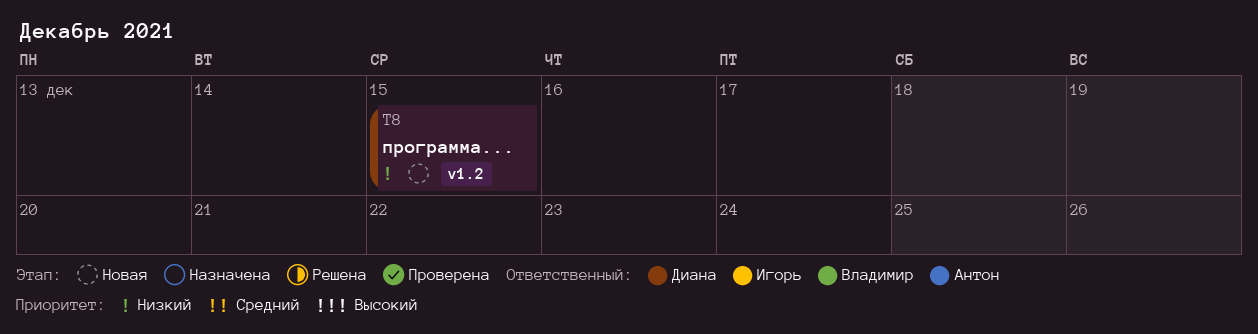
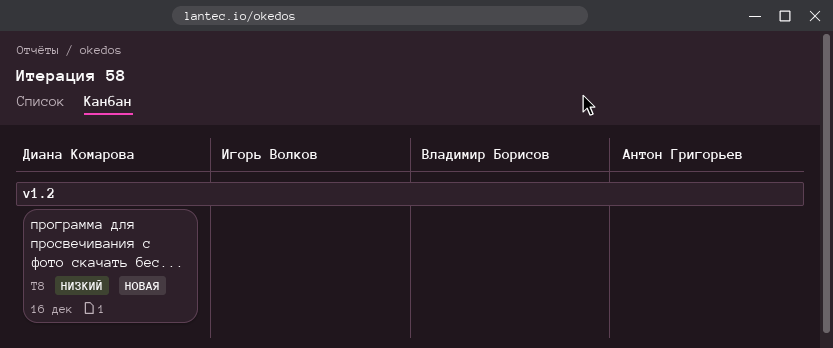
T8, due: Dec 15 -> Dec 16

